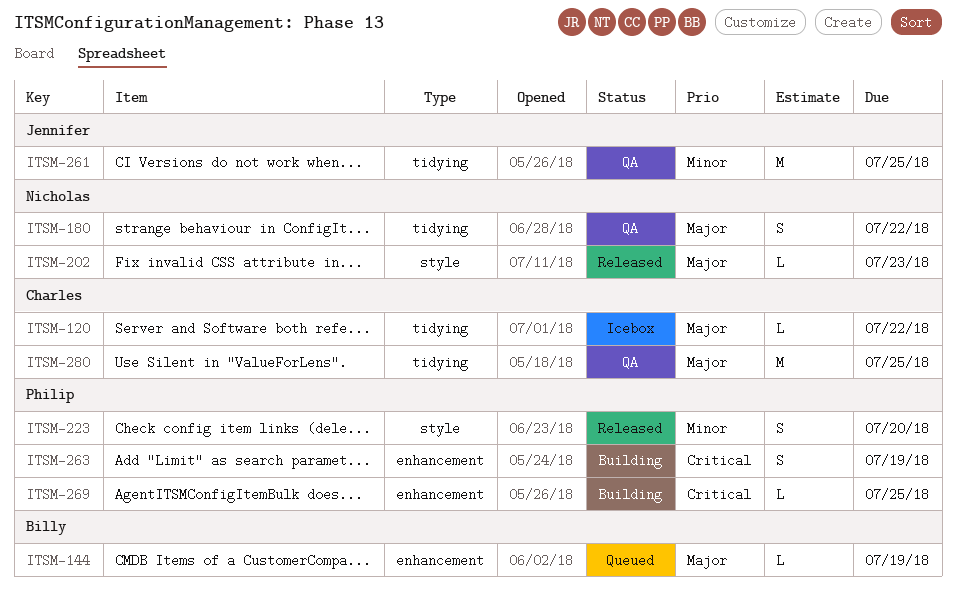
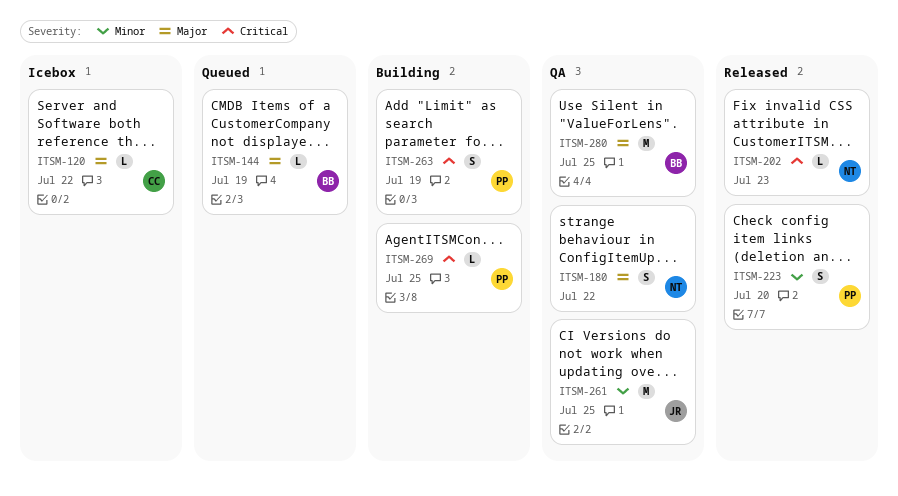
ITSM-202, priority: Major -> Critical
ITSM-280, owner: Charles -> Billy

